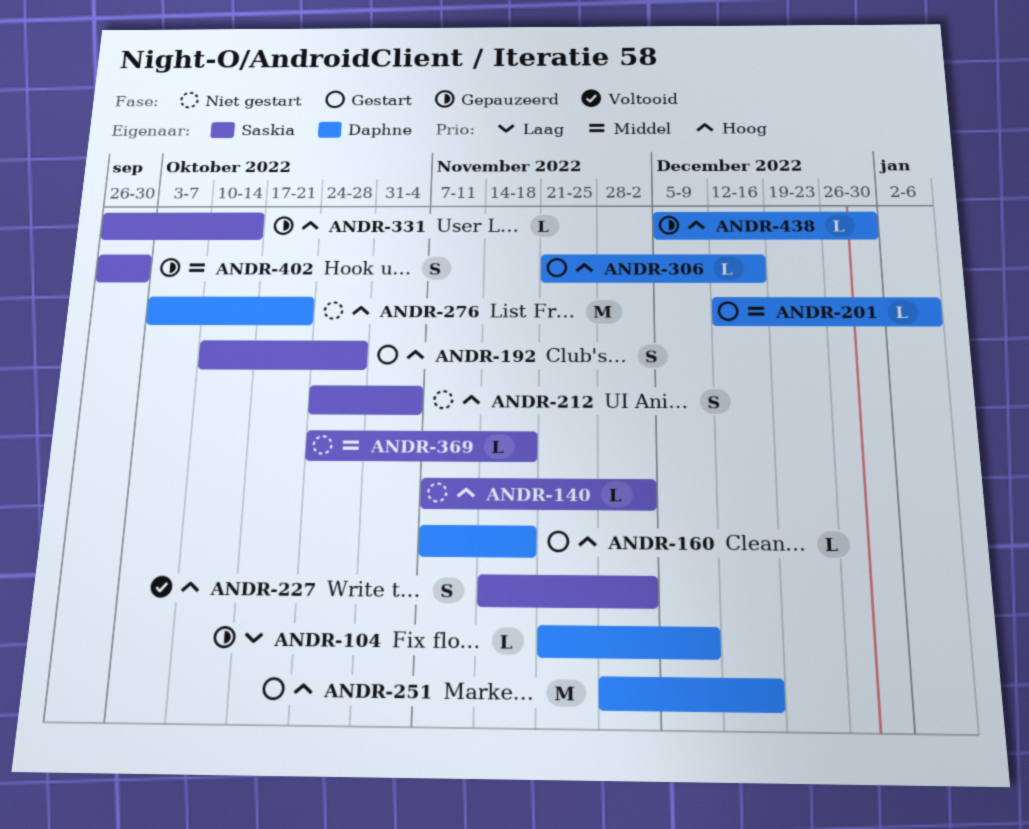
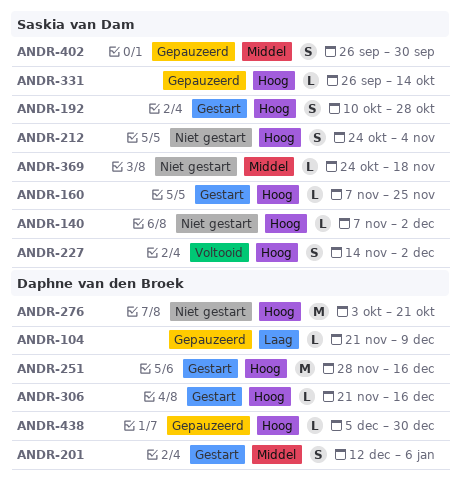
ANDR-160, owner: Daphne van den Broek -> Saskia van Dam
ANDR-160, due: Nov 18 -> Nov 25
ANDR-201, estimate: L -> S

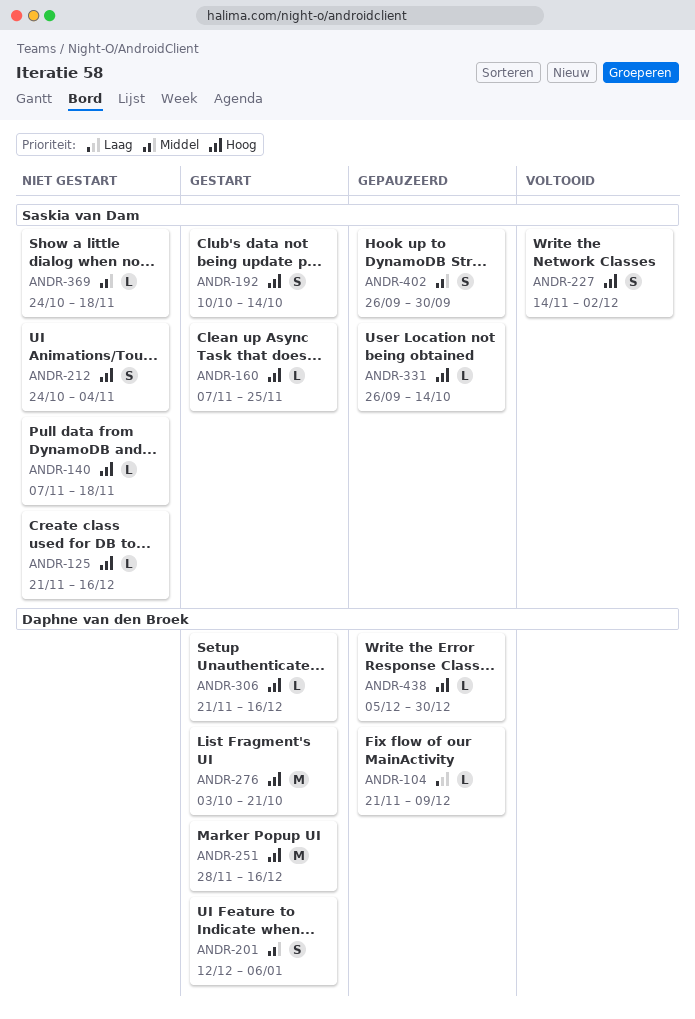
ANDR-125: none -> present
ANDR-140, due: Dec 2 -> Nov 18
ANDR-192, due: Oct 28 -> Oct 14
ANDR-276, status: Niet gestart -> Gestart

